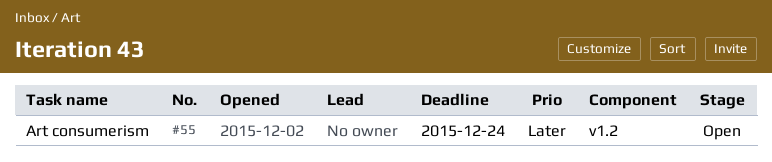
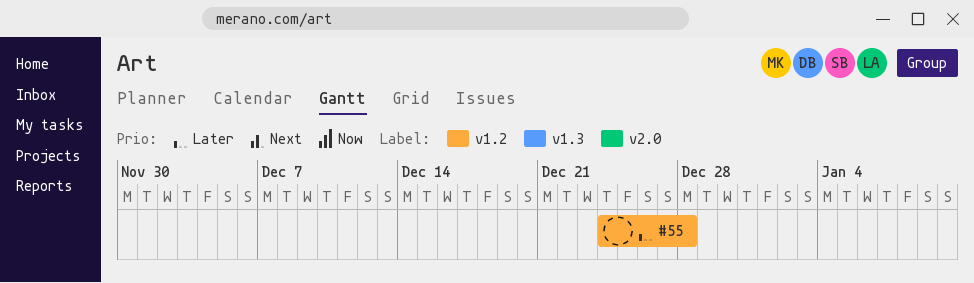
#55, due: Dec 24 -> Dec 28

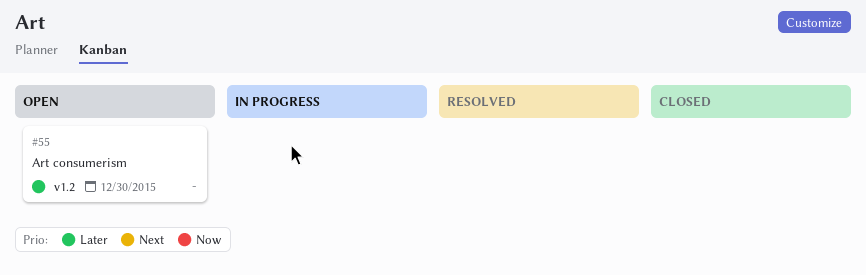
#55, due: Dec 28 -> Dec 30

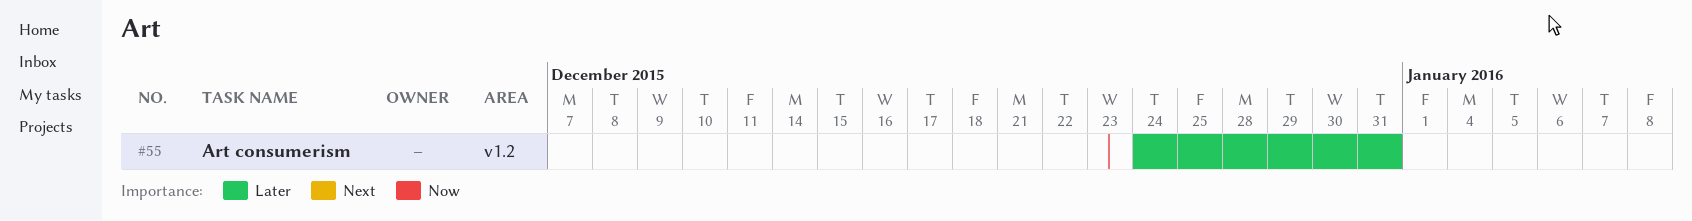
#55, due: Dec 30 -> Dec 31

